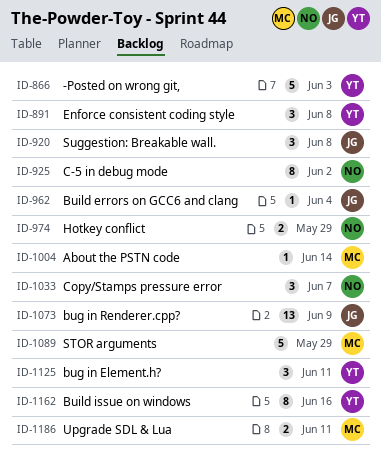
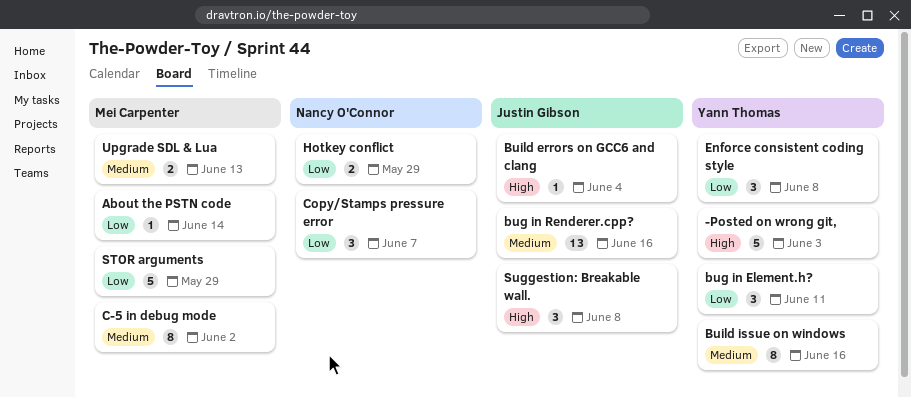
bug in Renderer.cpp?, due: Jun 9 -> Jun 16
C-5 in debug mode, owner: Nancy O'Connor -> Mei Carpenter
Upgrade SDL & Lua, due: Jun 11 -> Jun 13

